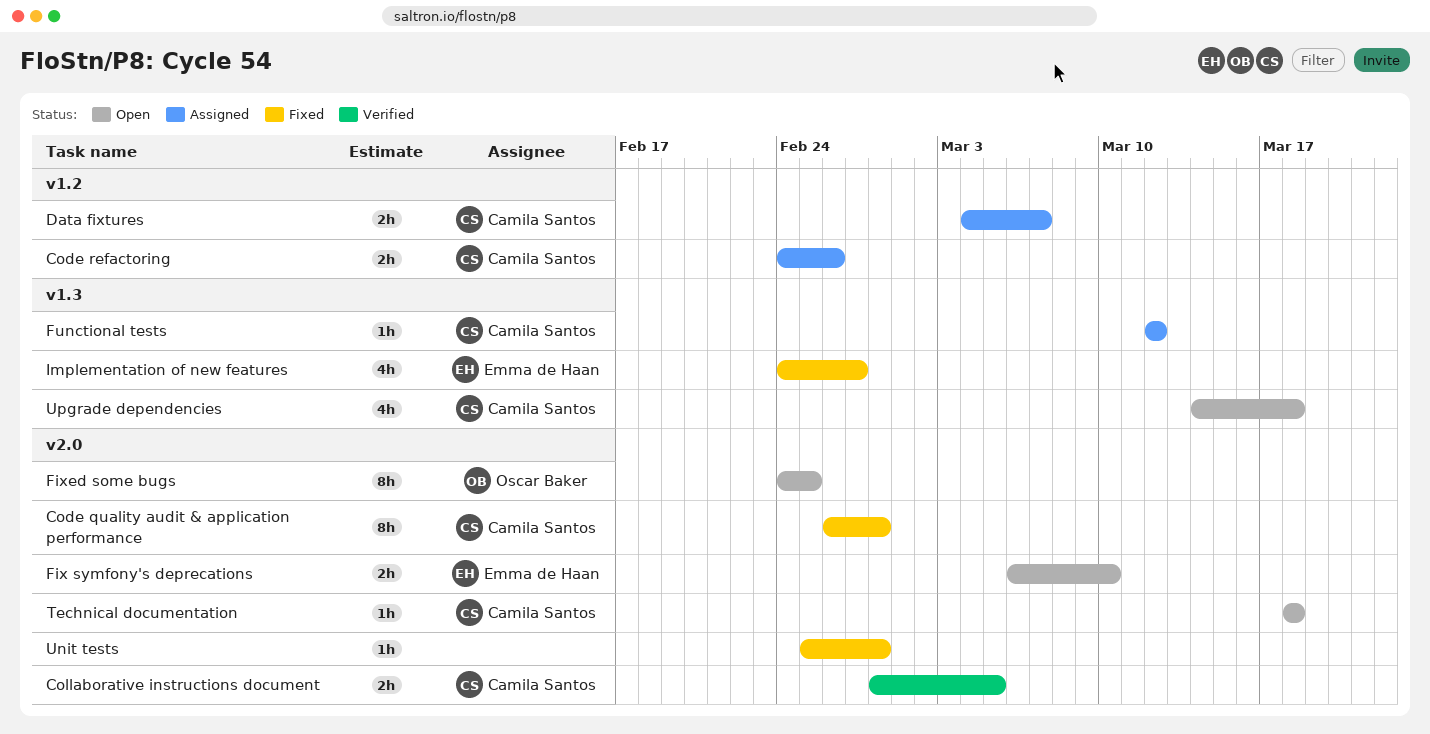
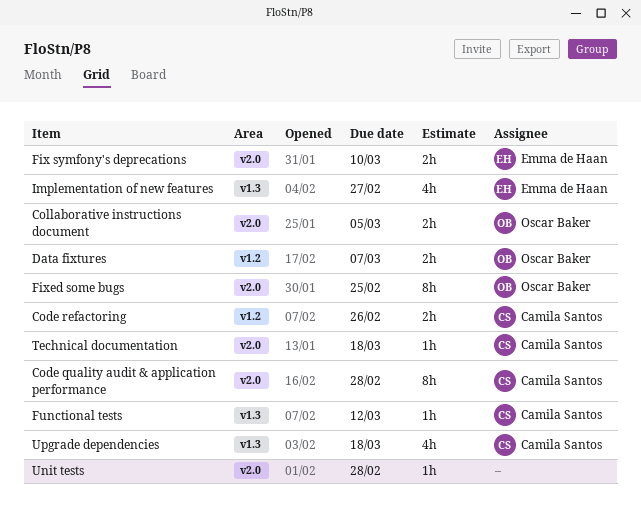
Collaborative instructions document, owner: Camila Santos -> Oscar Baker
Data fixtures, owner: Camila Santos -> Oscar Baker

